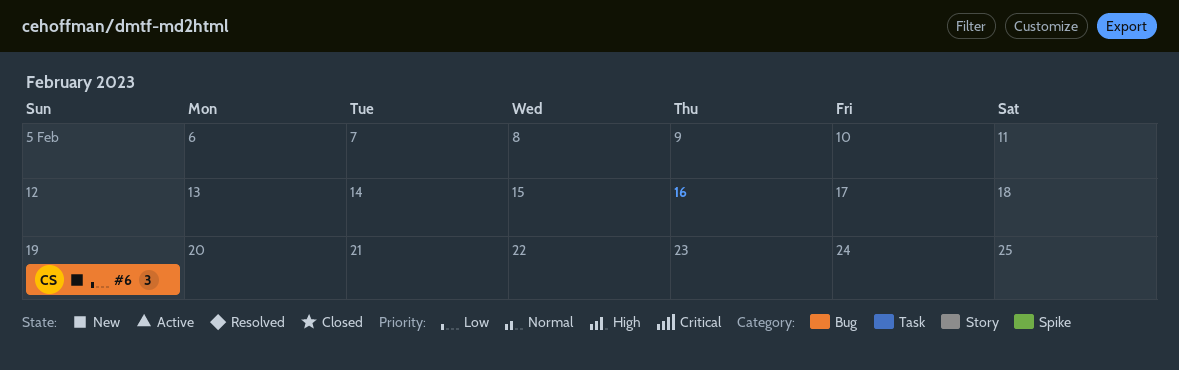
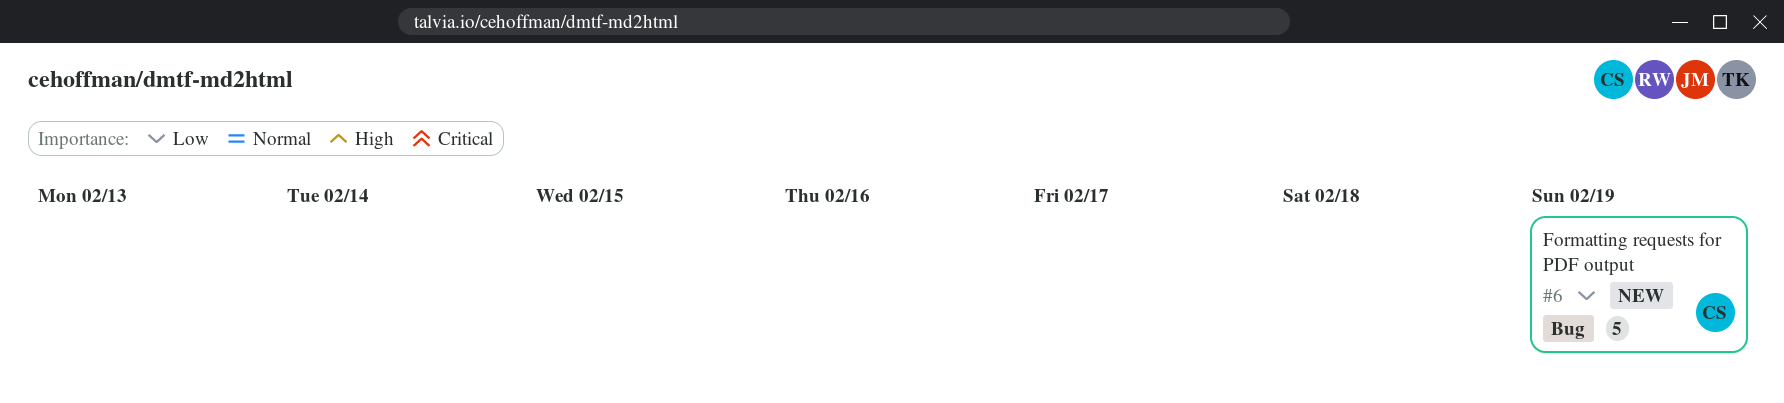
#6, estimate: 3 -> 5

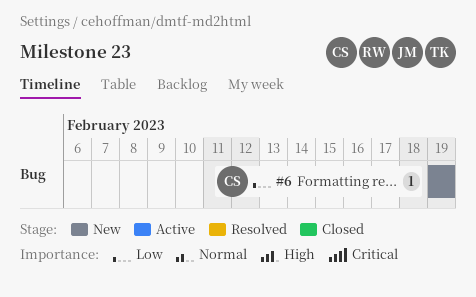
#6, estimate: 5 -> 1

